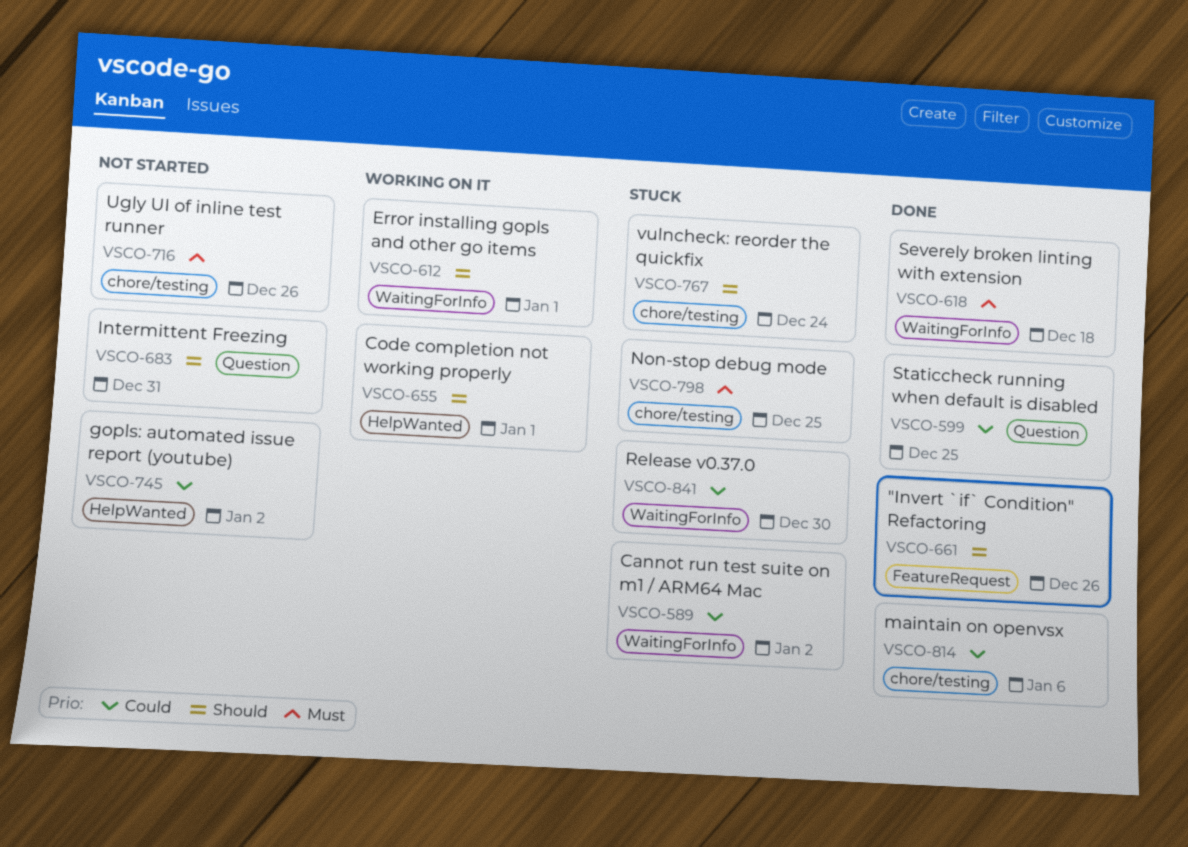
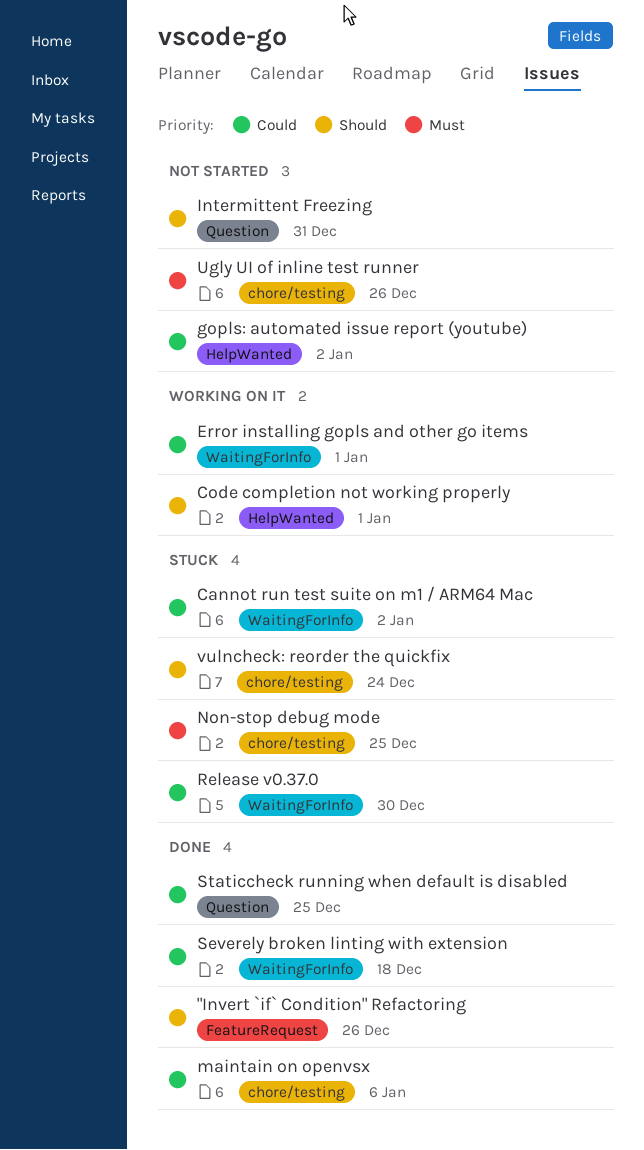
Error installing gopls and other go items, priority: Should -> Could
Severely broken linting with extension, priority: Must -> Could

